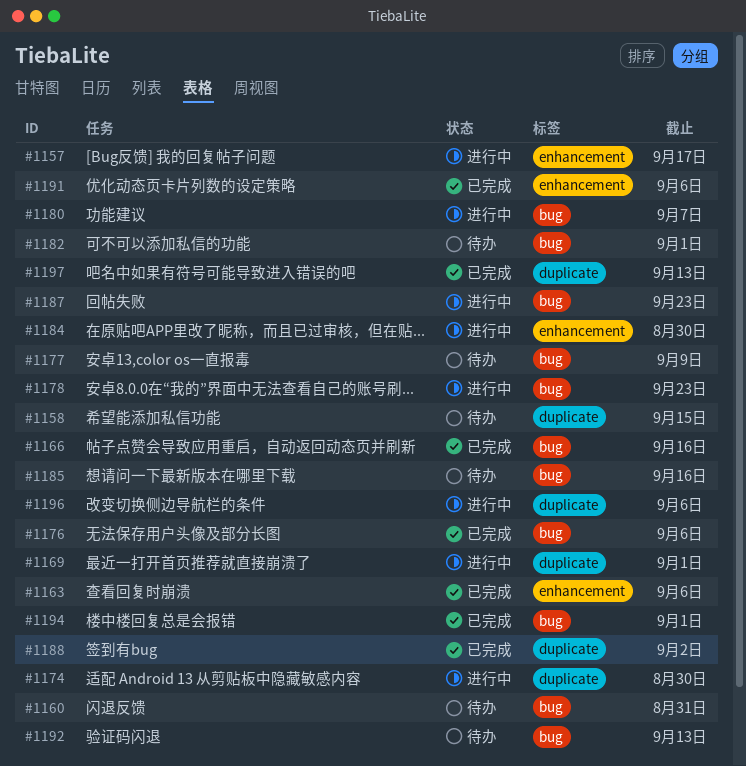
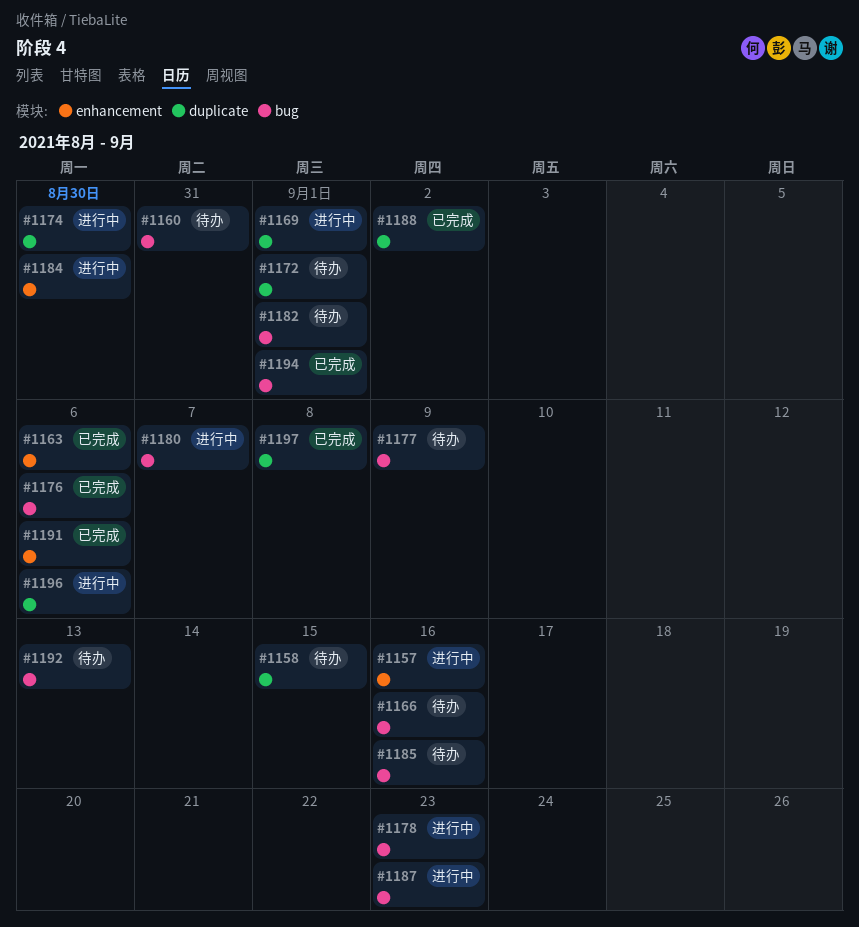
#1157, due: Sep 17 -> Sep 16
#1166, status: 已完成 -> 待办
#1172: none -> present
#1197, due: Sep 13 -> Sep 8

